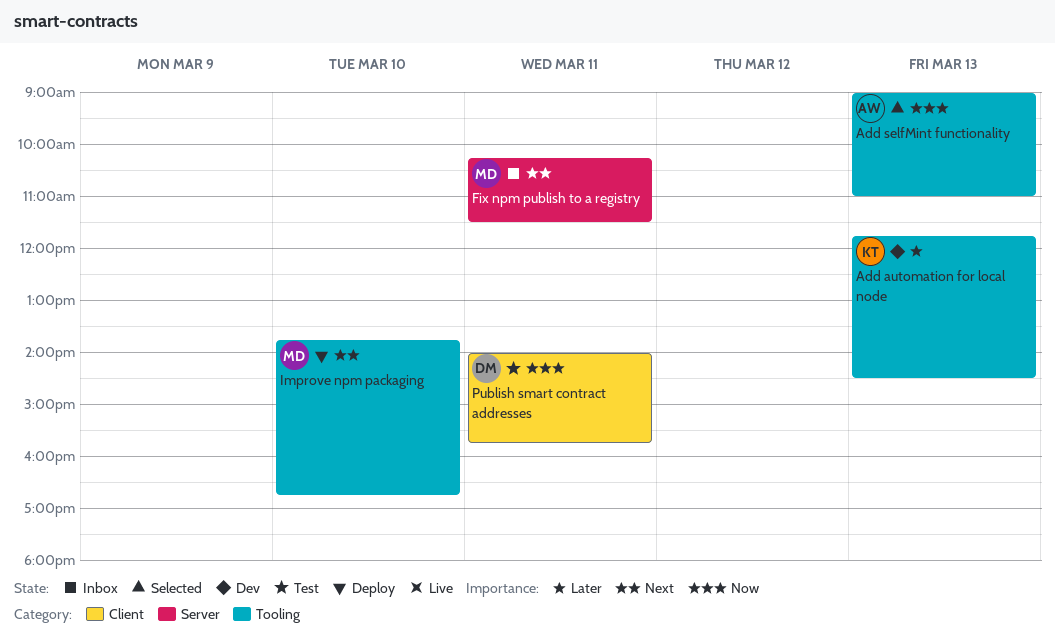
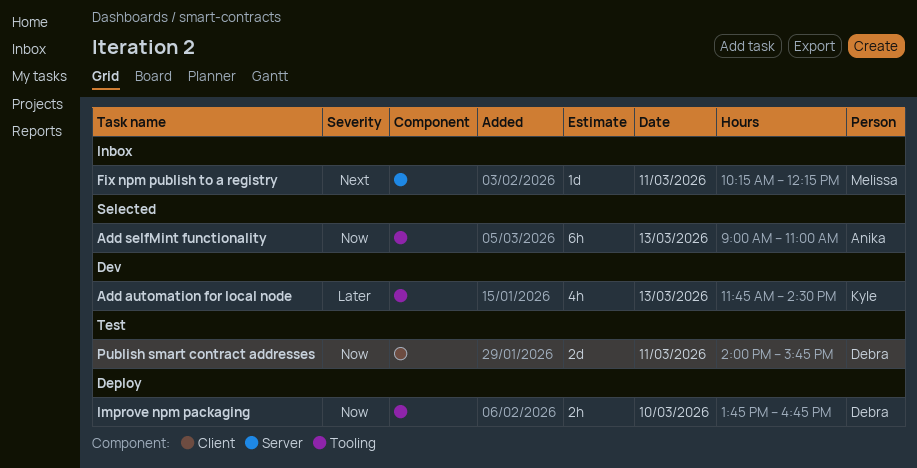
Fix npm publish to a registry, ends: 11:30 -> 12:15
Improve npm packaging, owner: Melissa -> Debra
Improve npm packaging, priority: Next -> Now

